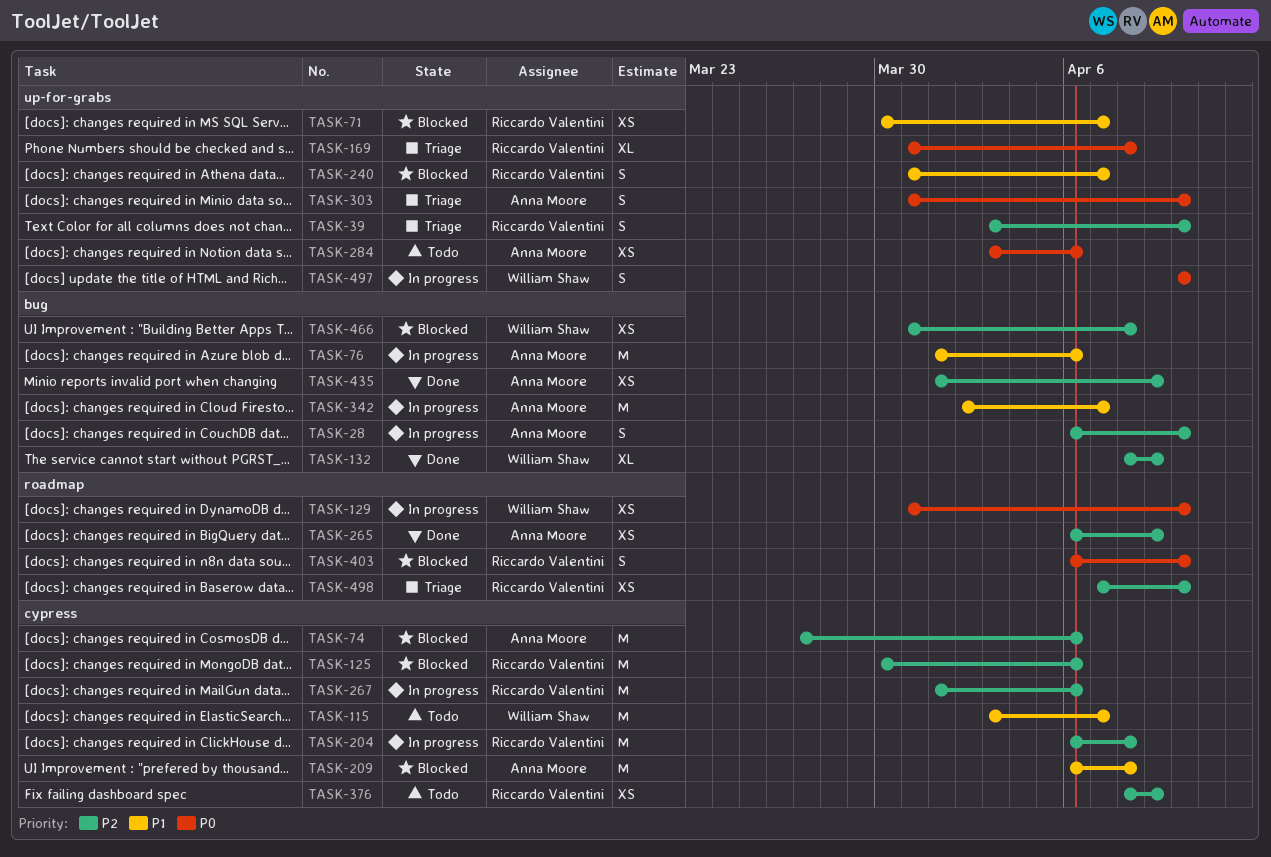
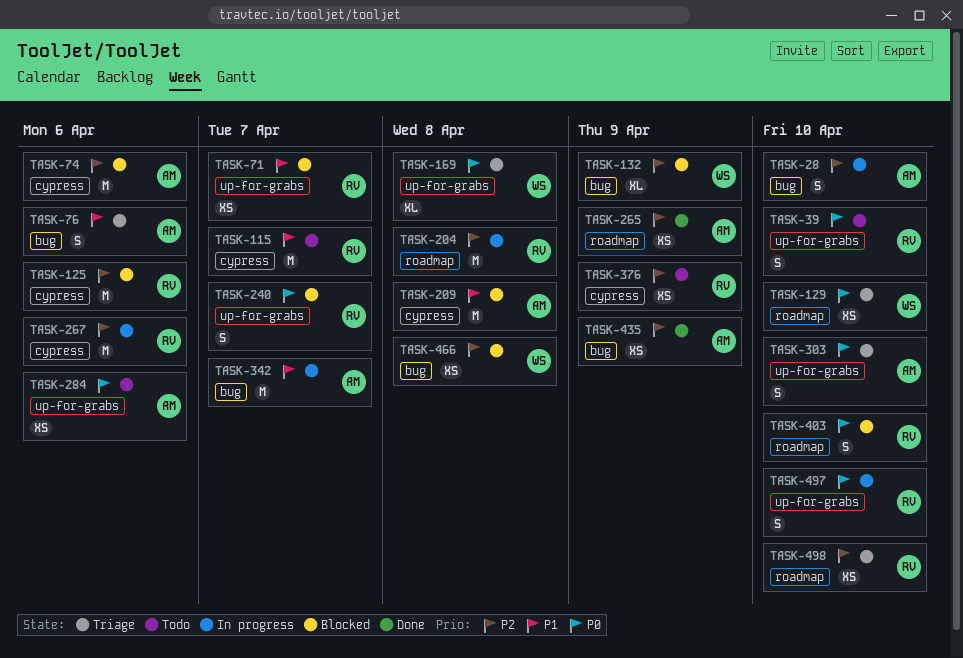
TASK-39, status: Triage -> Todo
TASK-39, priority: P2 -> P0
TASK-76, status: In progress -> Triage
TASK-76, estimate: M -> S
TASK-115, owner: William Shaw -> Riccardo Valentini
TASK-129, status: In progress -> Triage
TASK-132, status: Done -> Blocked
TASK-169, owner: Riccardo Valentini -> William Shaw
TASK-204, label: cypress -> roadmap
TASK-240, priority: P1 -> P0
TASK-497, owner: William Shaw -> Riccardo Valentini

